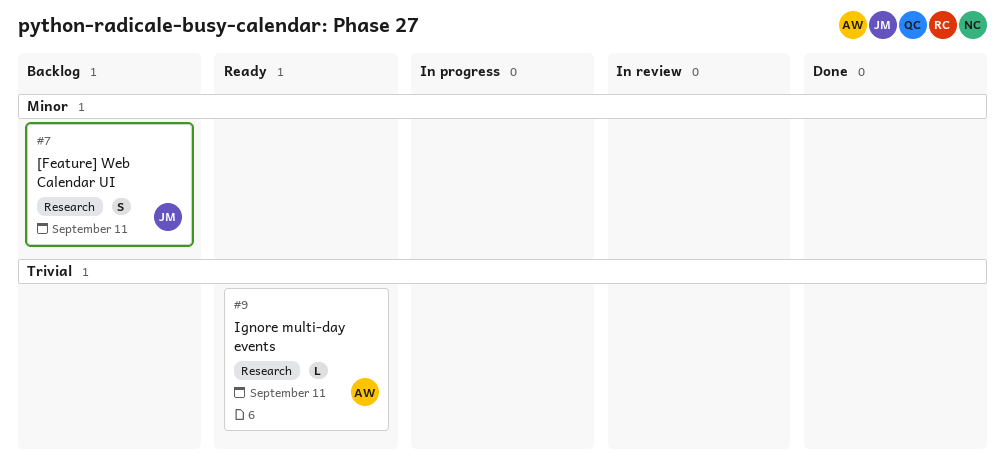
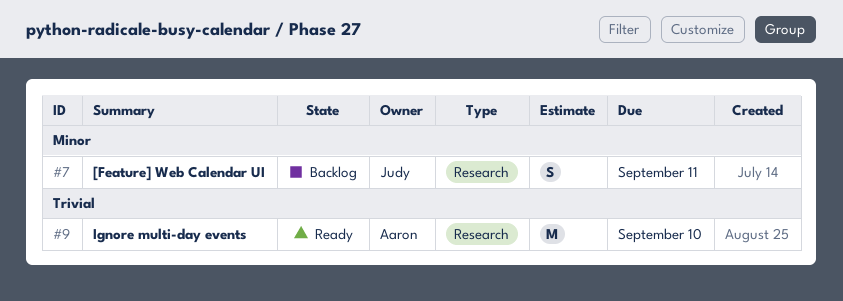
#9, estimate: L -> M
#9, due: Sep 11 -> Sep 10

